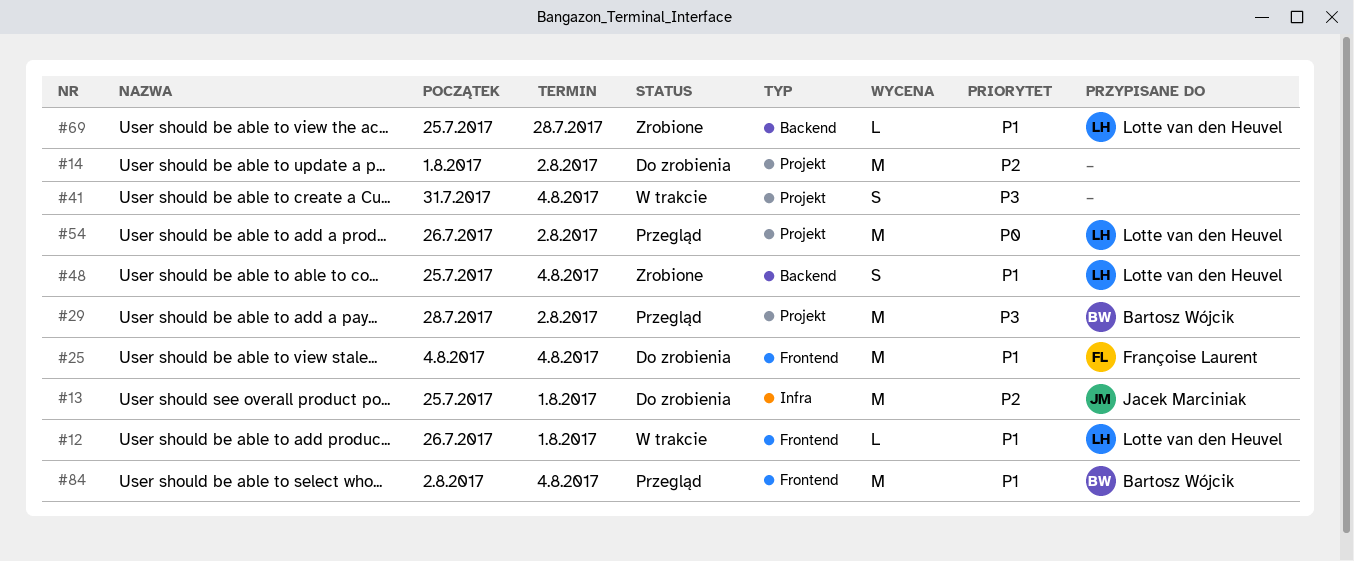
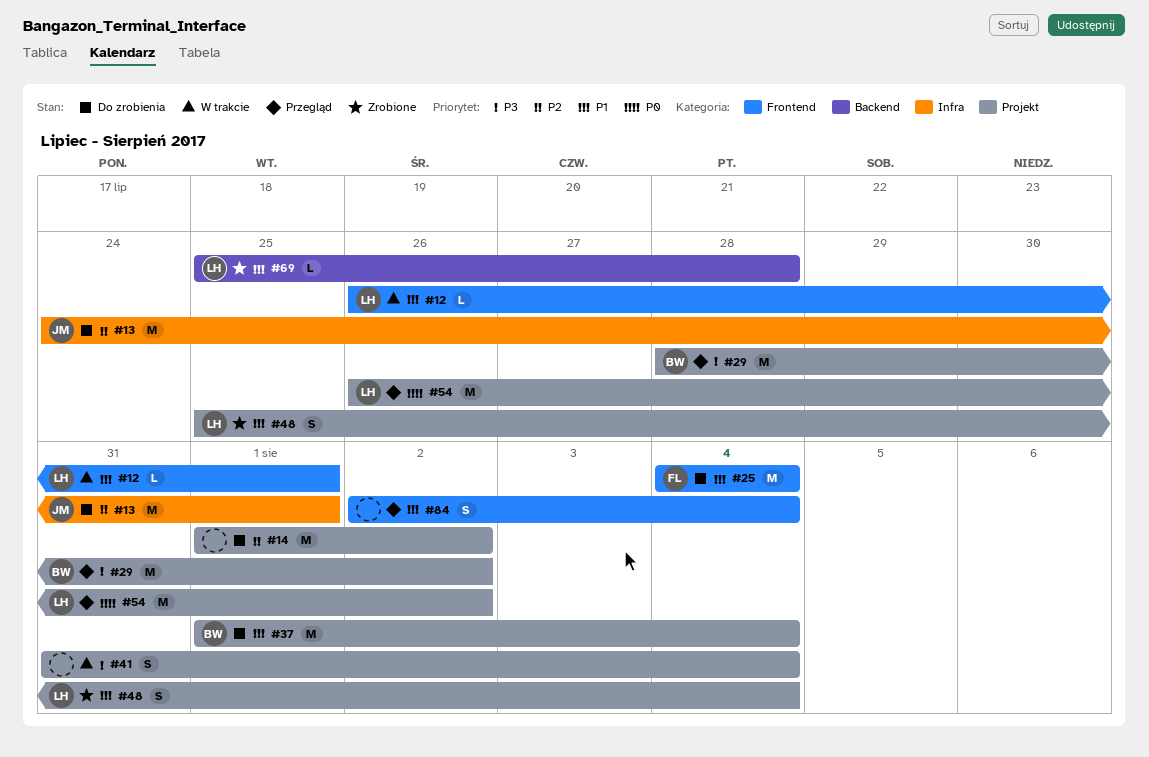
#13, start: Jul 25 -> Jul 24
#37: none -> present
#48, label: Backend -> Projekt
#84, owner: Bartosz Wójcik -> none
#84, estimate: M -> S

